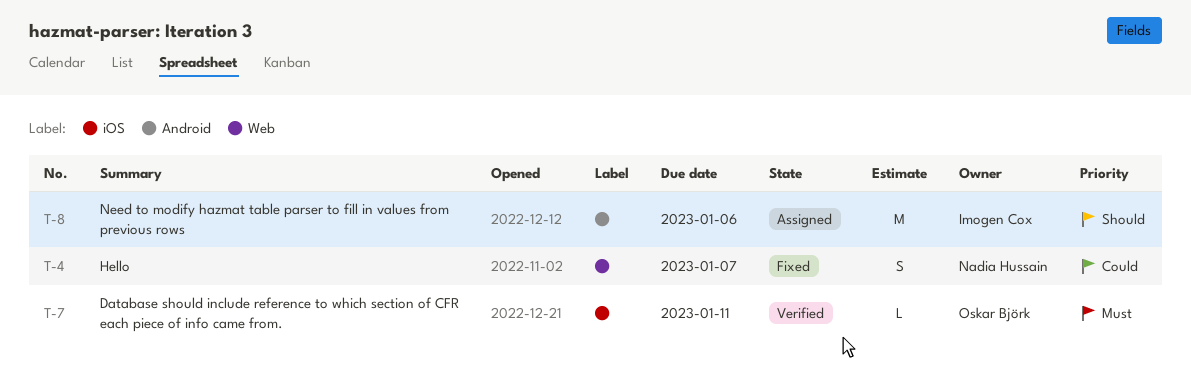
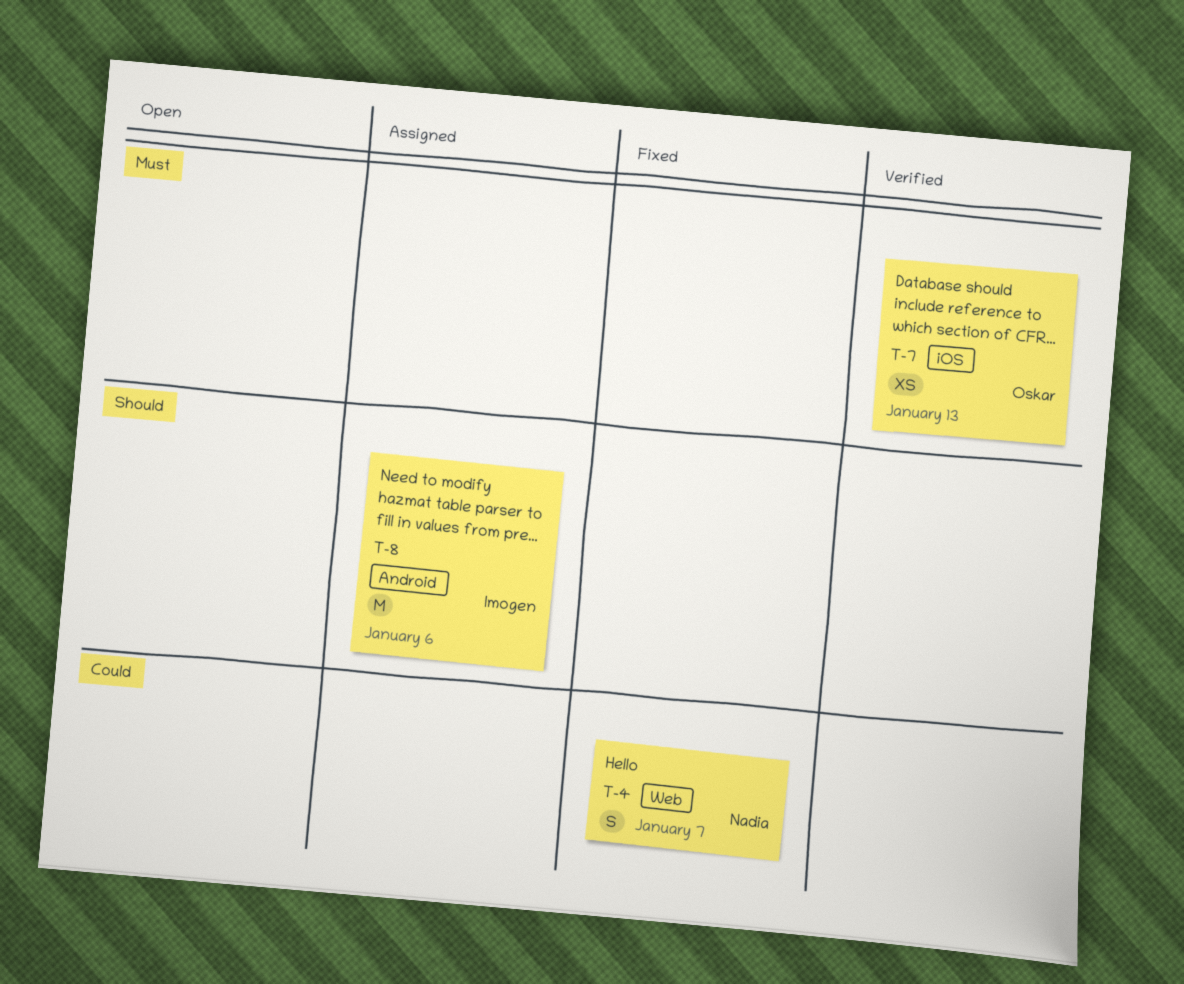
T-7, estimate: L -> XS
T-7, due: Jan 11 -> Jan 13

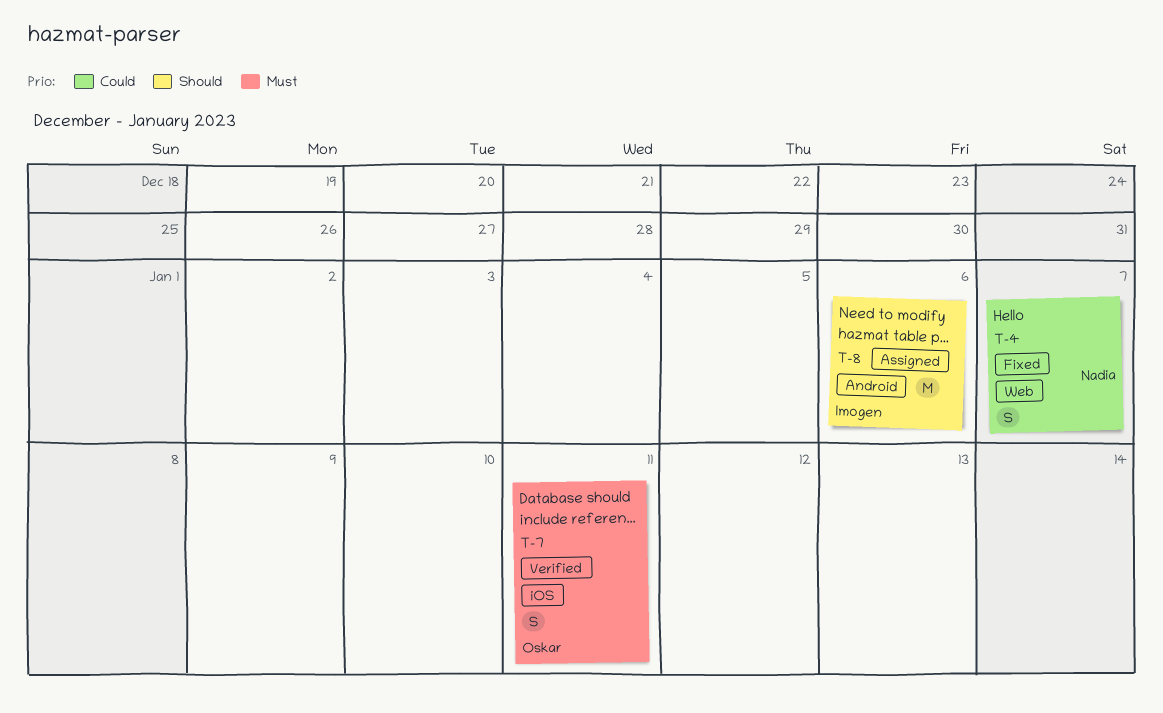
T-7, estimate: XS -> S
T-7, due: Jan 13 -> Jan 11

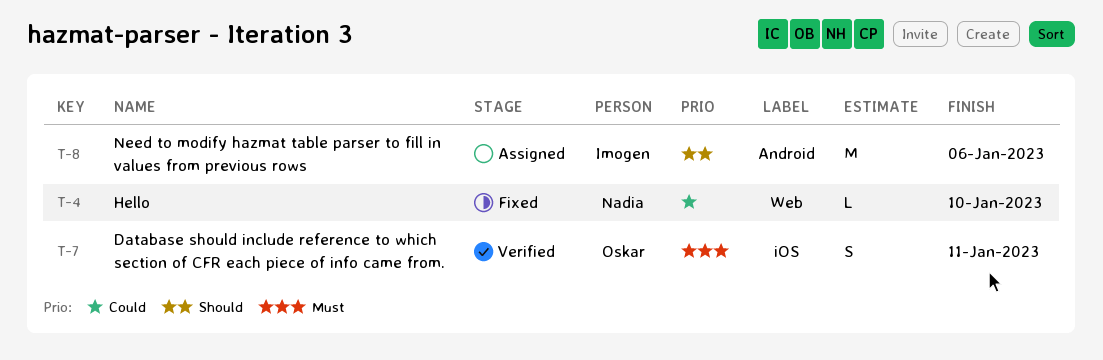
T-4, estimate: S -> L
T-4, due: Jan 7 -> Jan 10

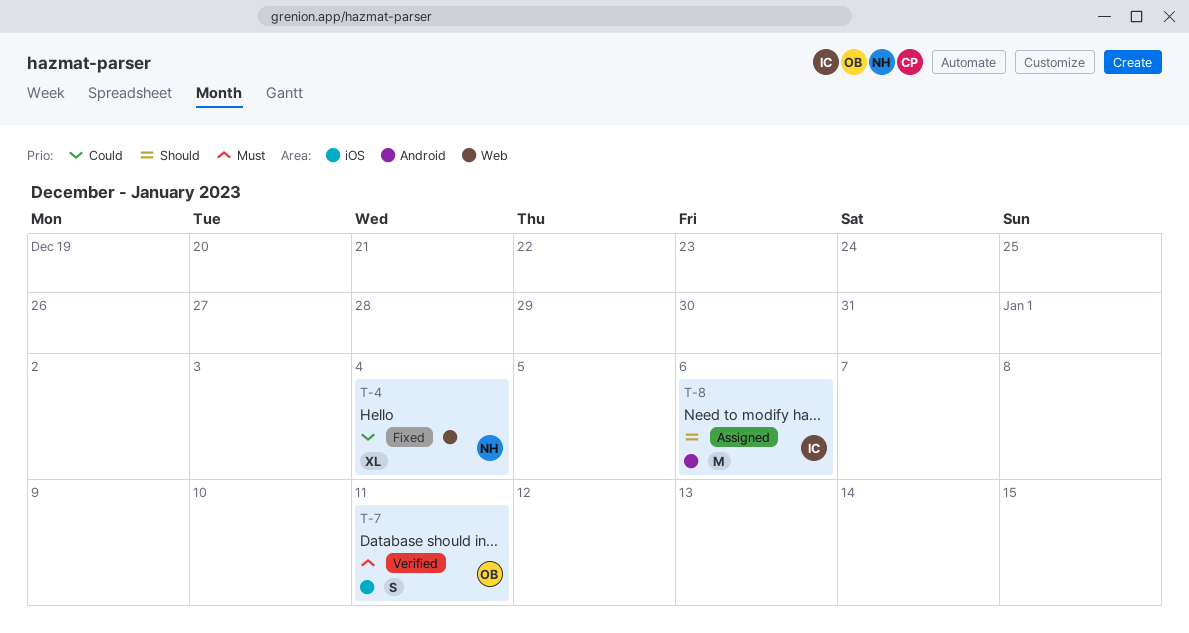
T-4, estimate: L -> XL
T-4, due: Jan 10 -> Jan 4

